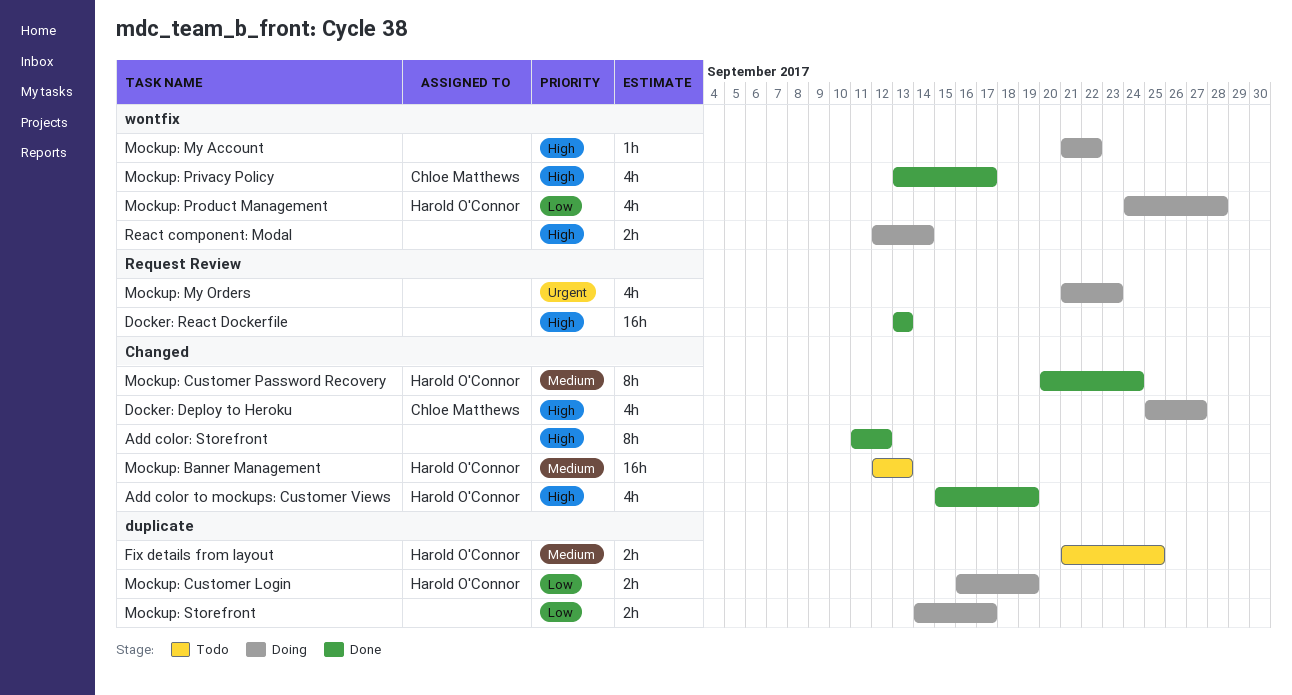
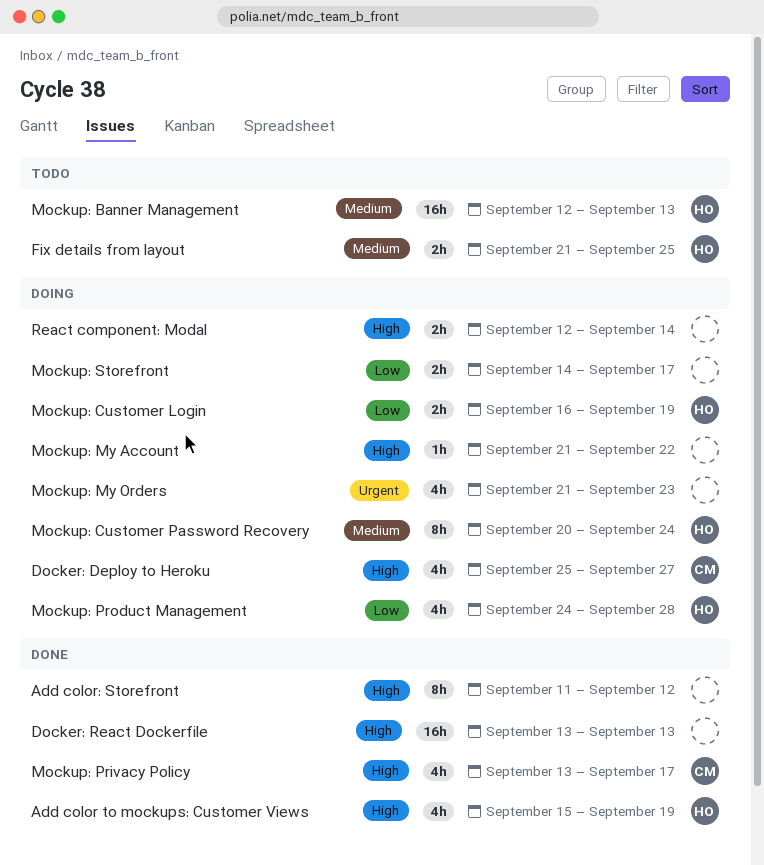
Mockup: Customer Password Recovery, status: Done -> Doing

